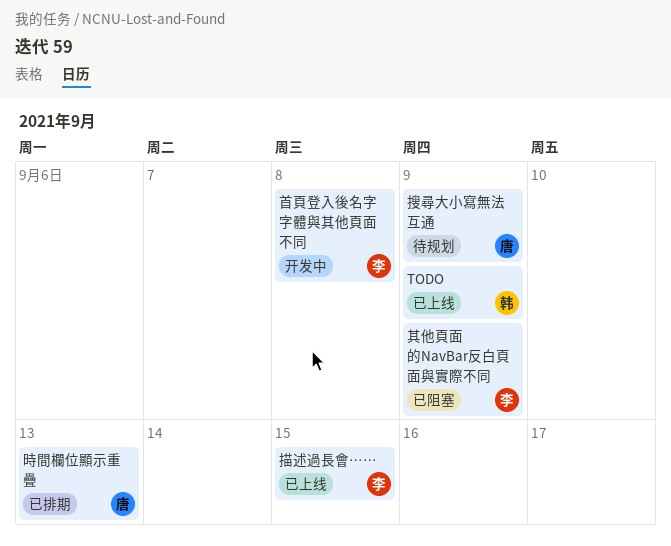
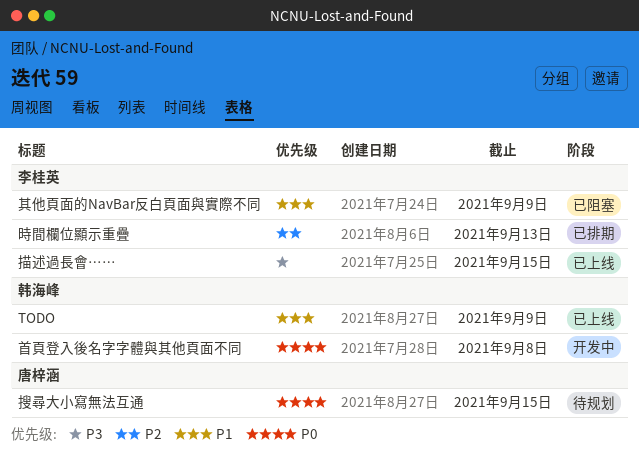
搜尋大小寫無法互通, due: Sep 9 -> Sep 15
時間欄位顯示重疊, owner: 唐梓涵 -> 李桂英
首頁登入後名字字體與其他頁面不同, owner: 李桂英 -> 韩海峰

